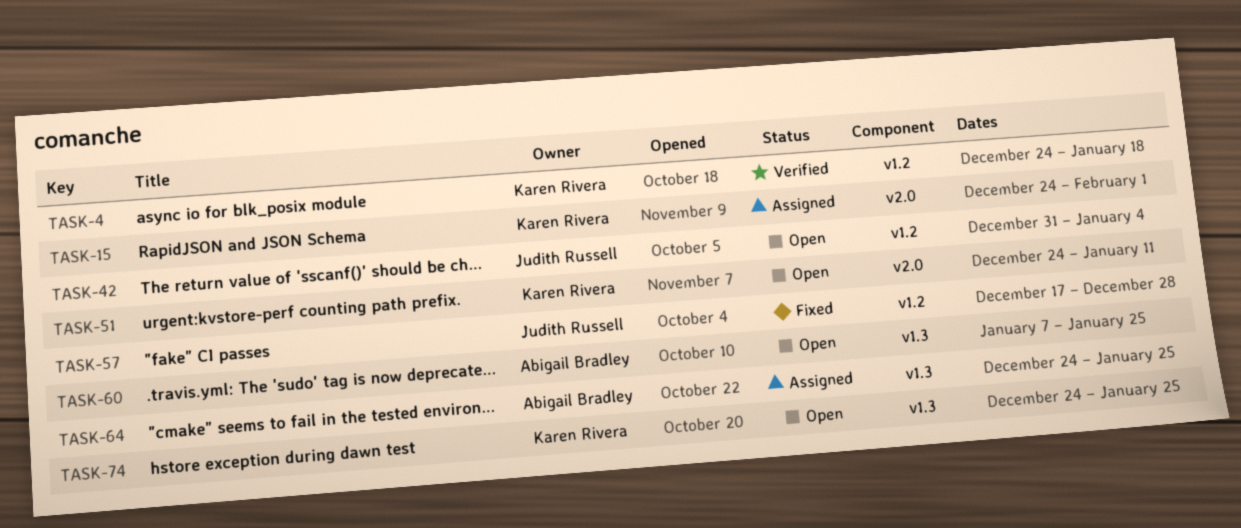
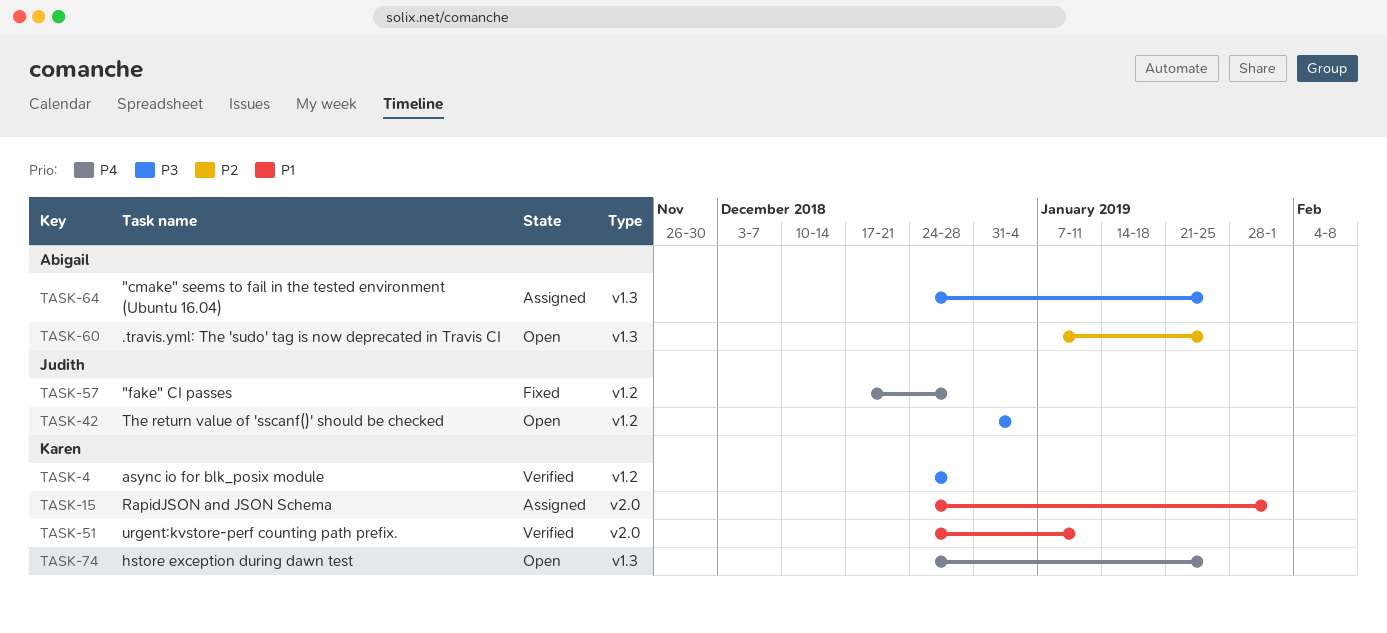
TASK-4, due: Jan 18 -> Dec 28
TASK-51, status: Open -> Verified

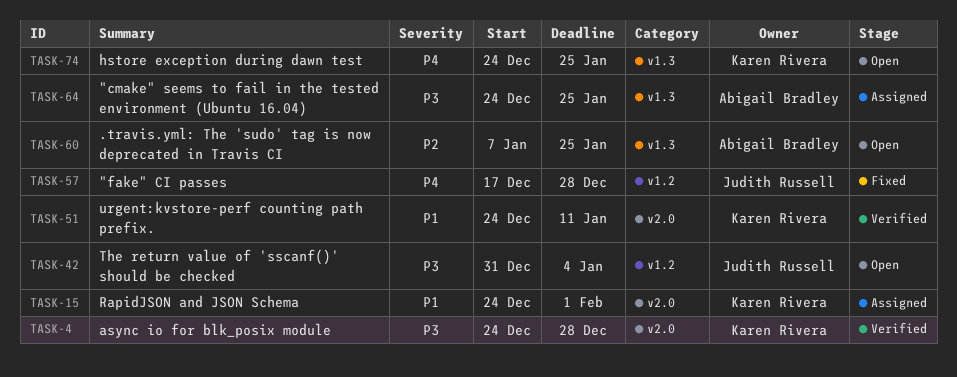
TASK-4, label: v1.2 -> v2.0

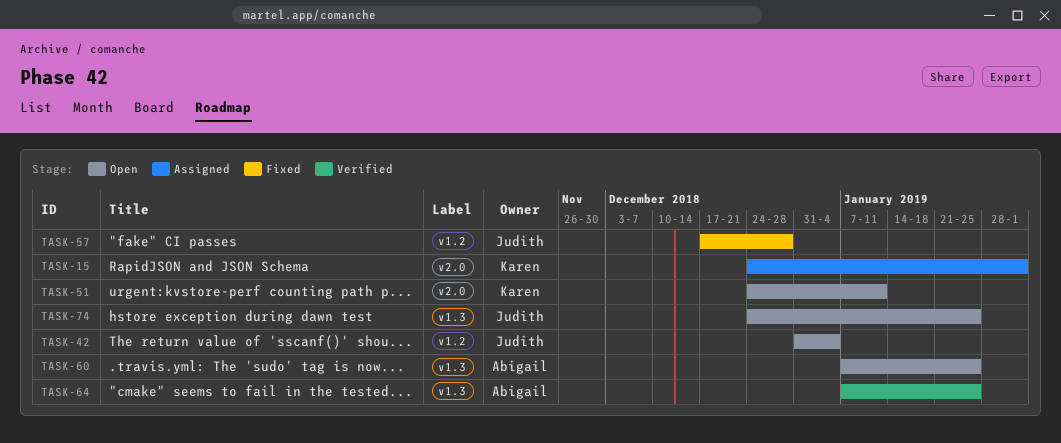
TASK-4: present -> none
TASK-51, status: Verified -> Open
TASK-64, status: Assigned -> Verified
TASK-64, start: Dec 24 -> Jan 7
TASK-74, owner: Karen Rivera -> Judith Russell

